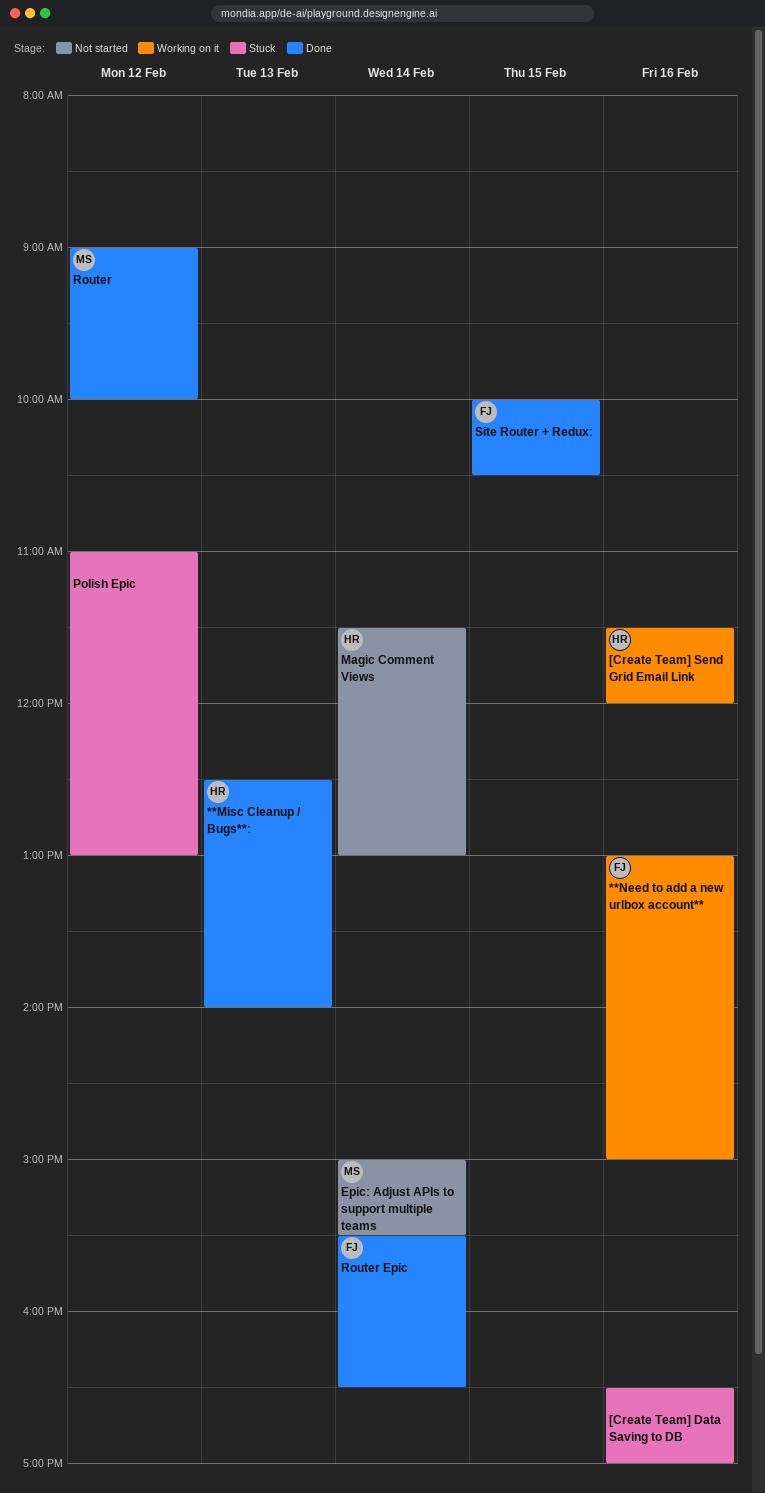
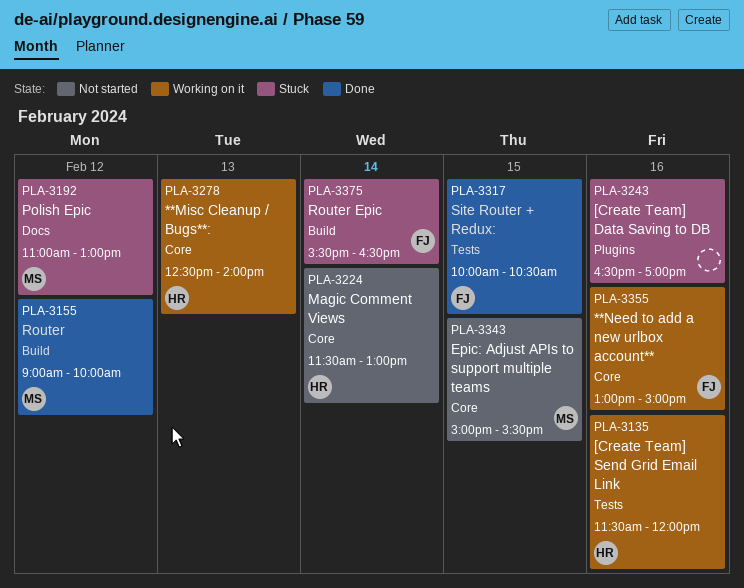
**Misc Cleanup / Bugs**:, status: Done -> Working on it
Epic: Adjust APIs to support multiple teams, day: Feb 14 -> Feb 15
Polish Epic, owner: none -> MS
Router Epic, status: Done -> Stuck

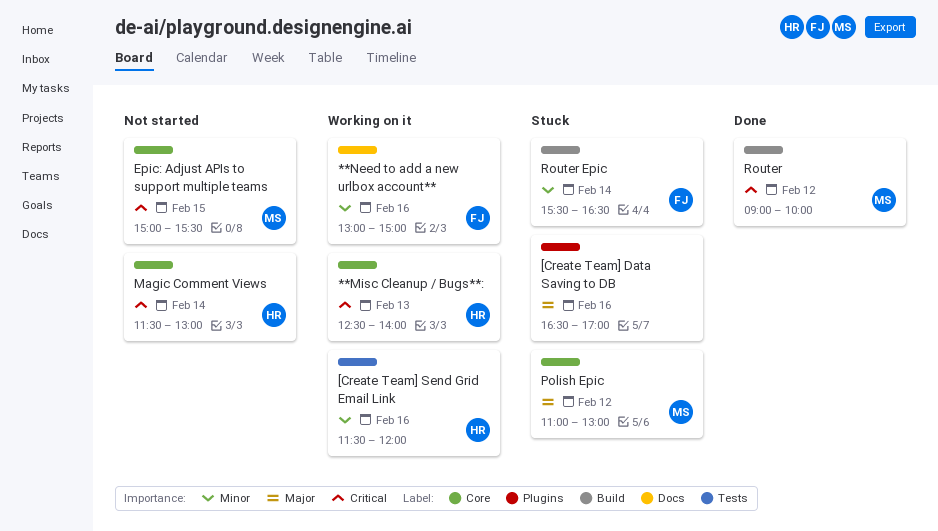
**Need to add a new urlbox account**, label: Core -> Docs
Polish Epic, label: Docs -> Core
Site Router + Redux:: present -> none

